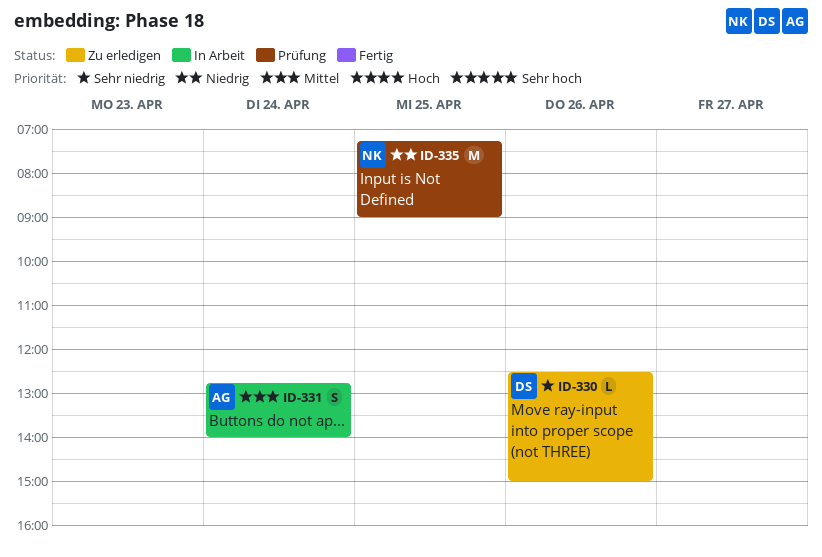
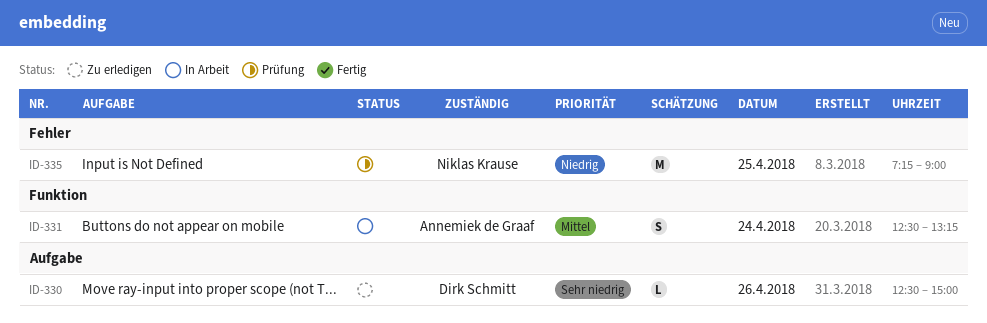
ID-331, begins: 12:45 -> 12:30
ID-331, ends: 14:00 -> 13:15

